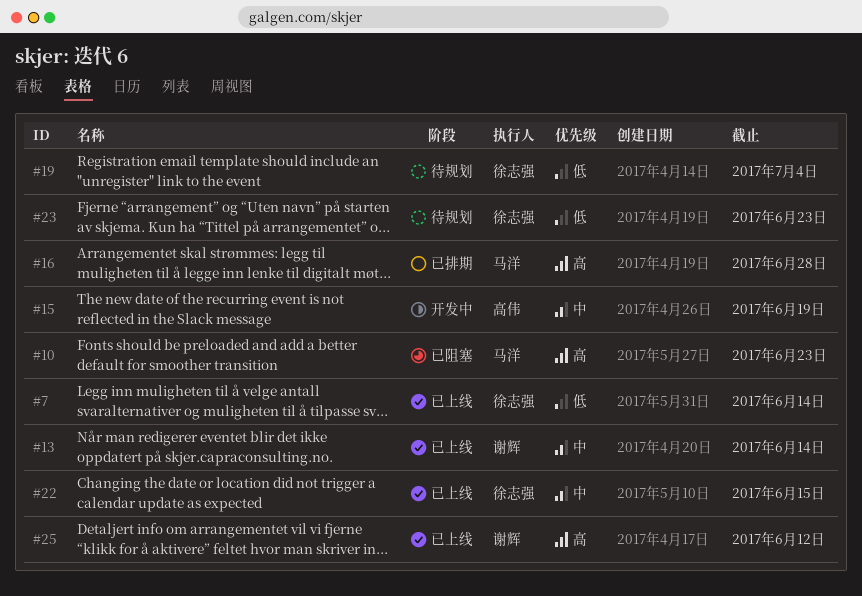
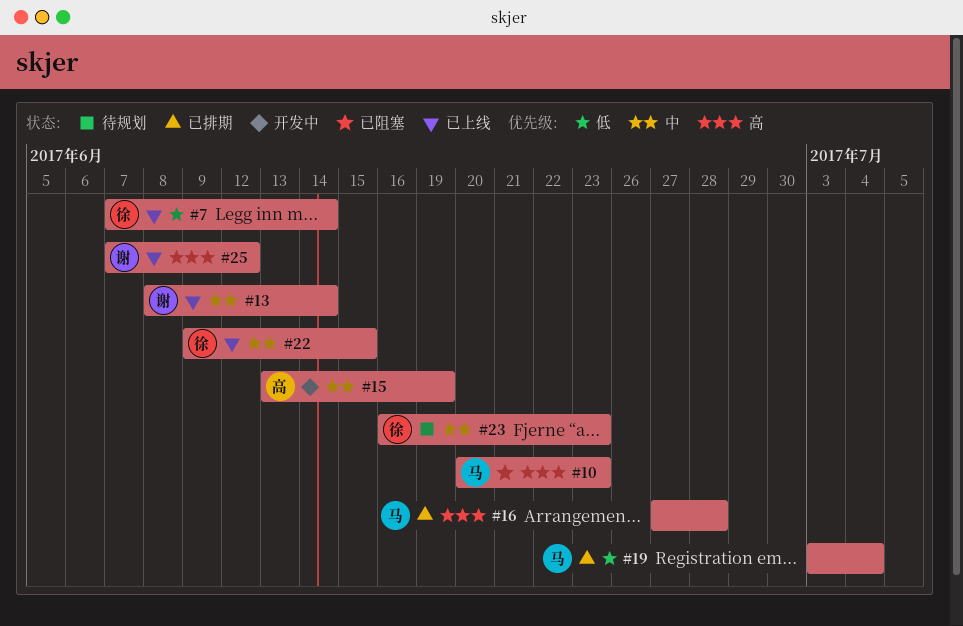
#19, status: 待规划 -> 已排期
#19, owner: 徐志强 -> 马洋
#23, priority: 低 -> 中

